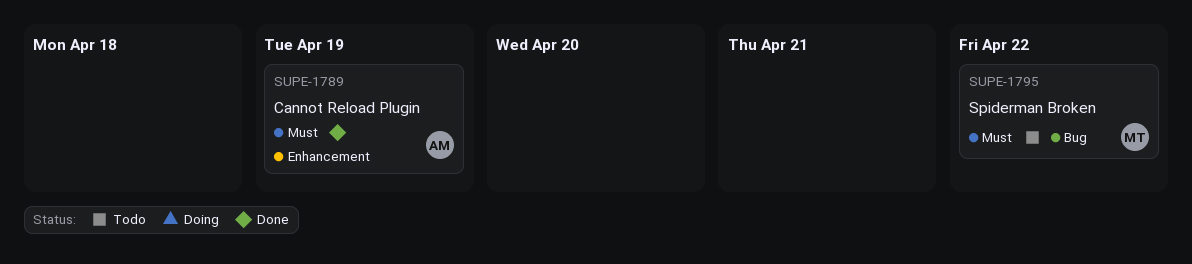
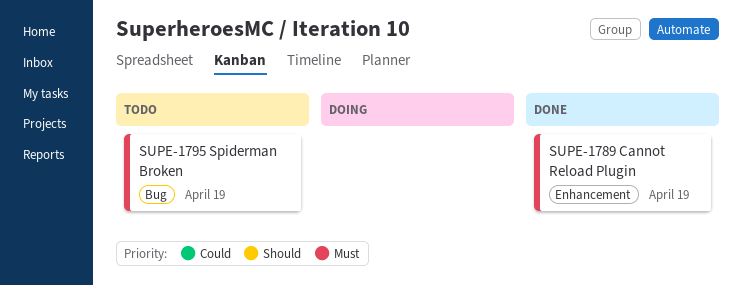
SUPE-1795, due: Apr 22 -> Apr 19

